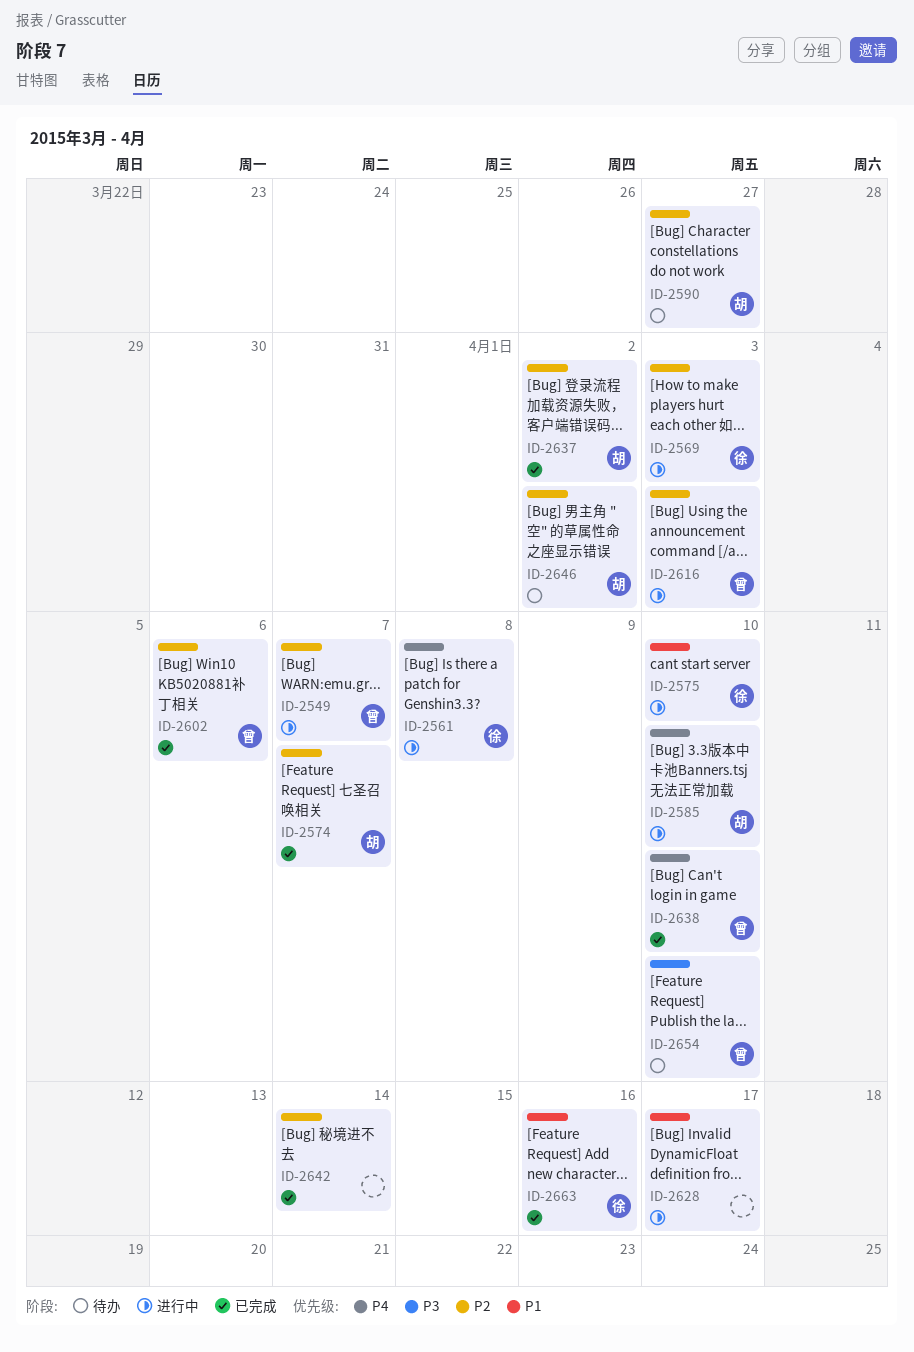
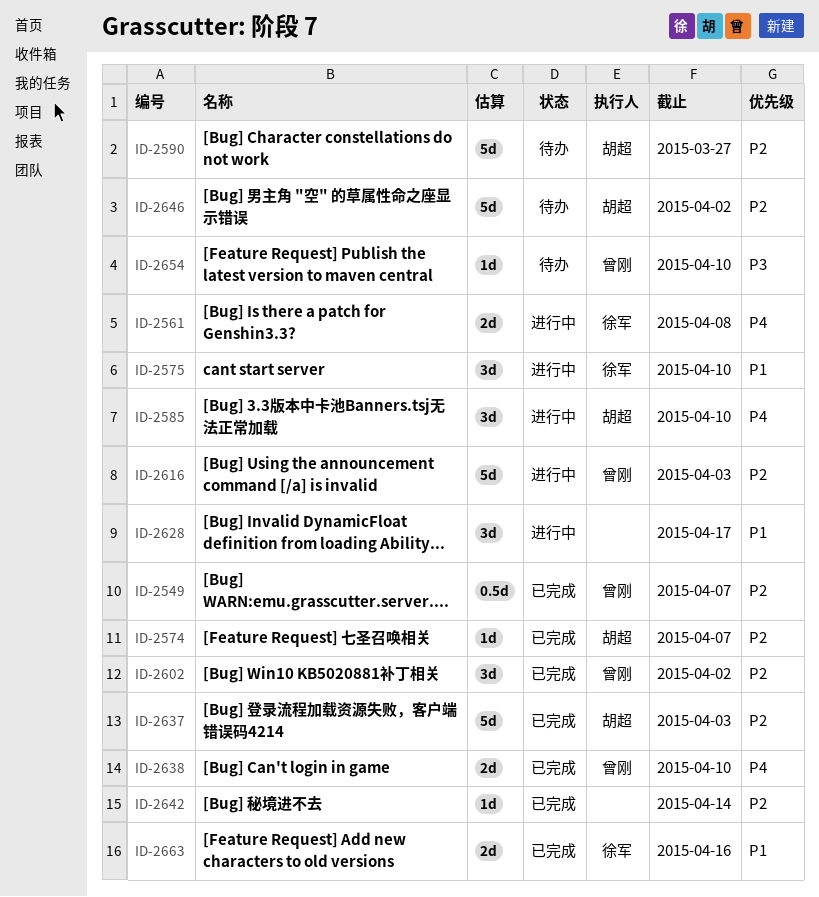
ID-2549, status: 进行中 -> 已完成
ID-2569: present -> none
ID-2602, due: Apr 6 -> Apr 2
ID-2637, due: Apr 2 -> Apr 3

